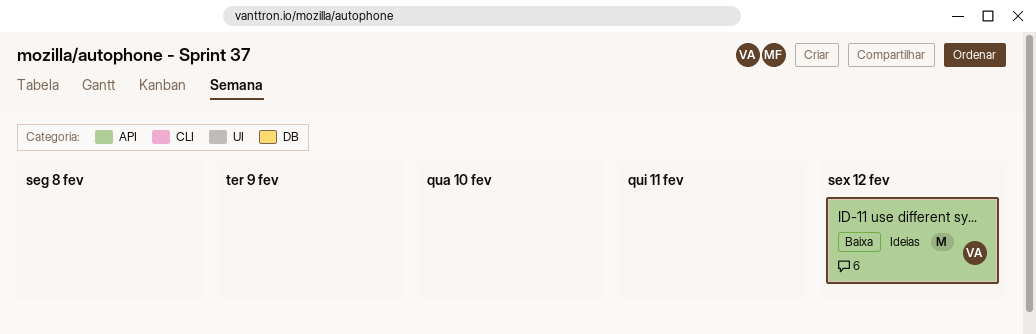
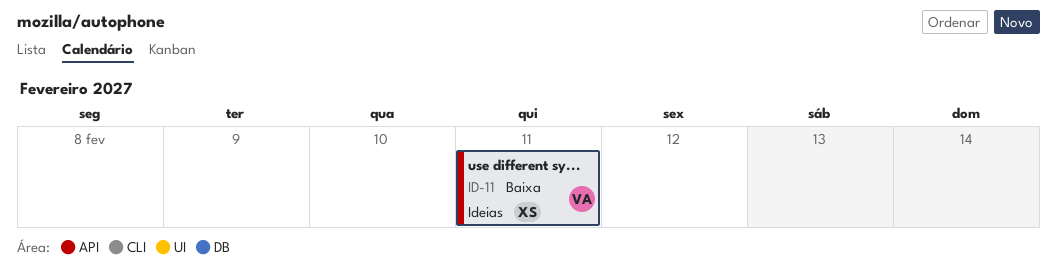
ID-11, estimate: M -> XS
ID-11, due: Feb 12 -> Feb 11

